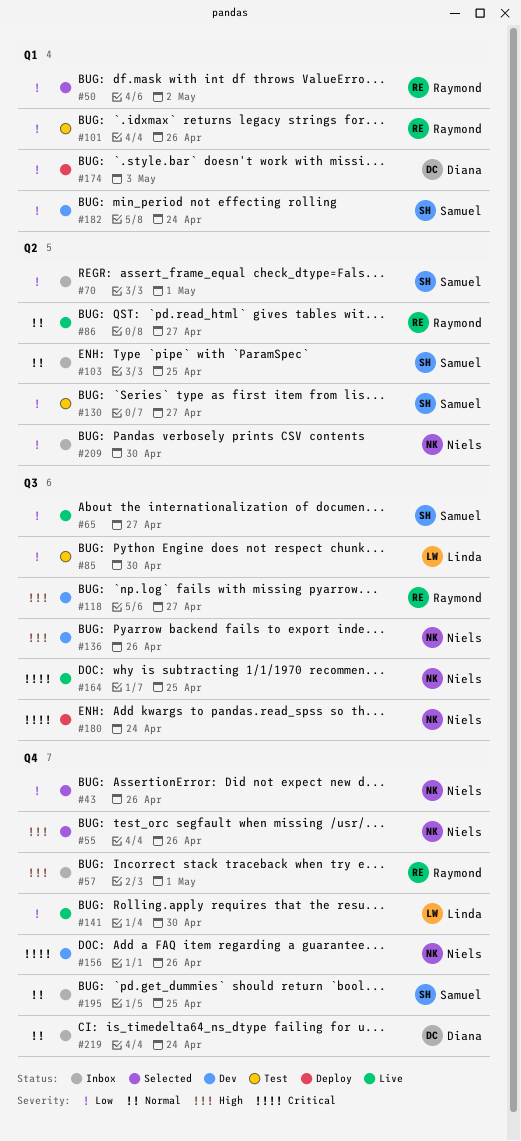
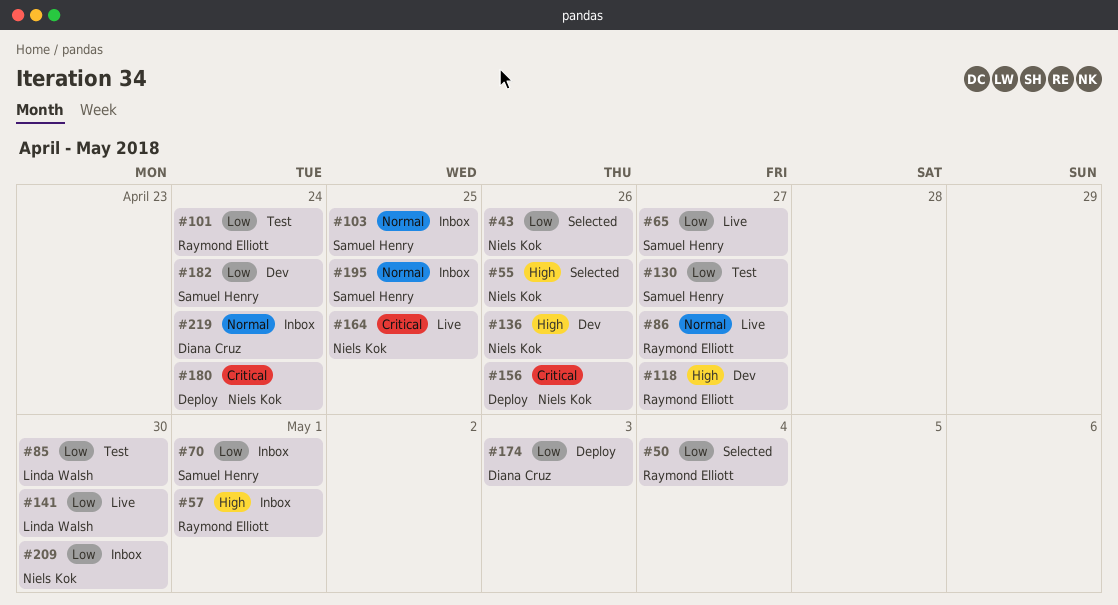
#50, due: May 2 -> May 4
#101, due: Apr 26 -> Apr 24
#156, status: Dev -> Deploy

